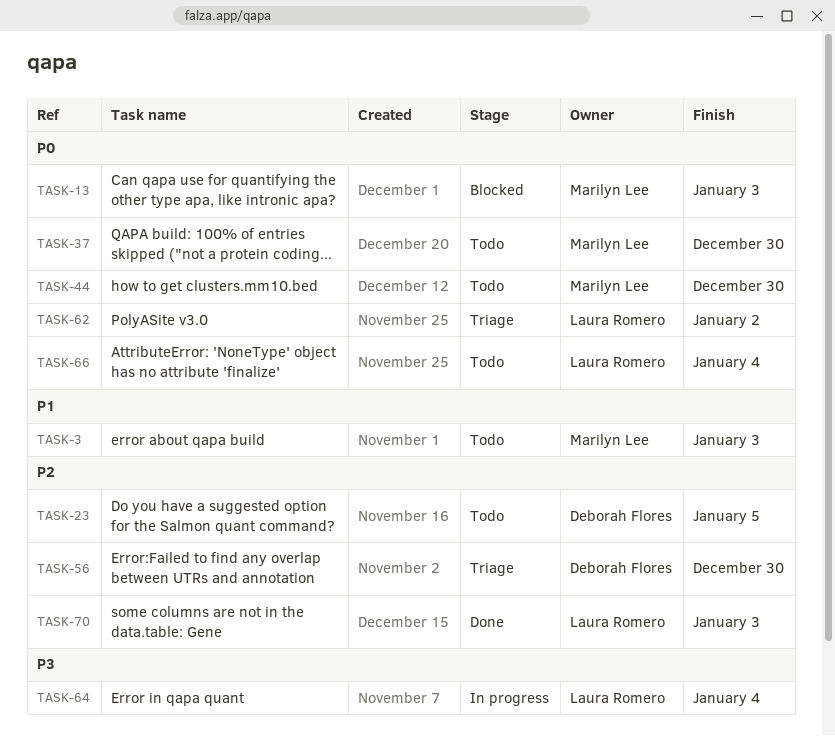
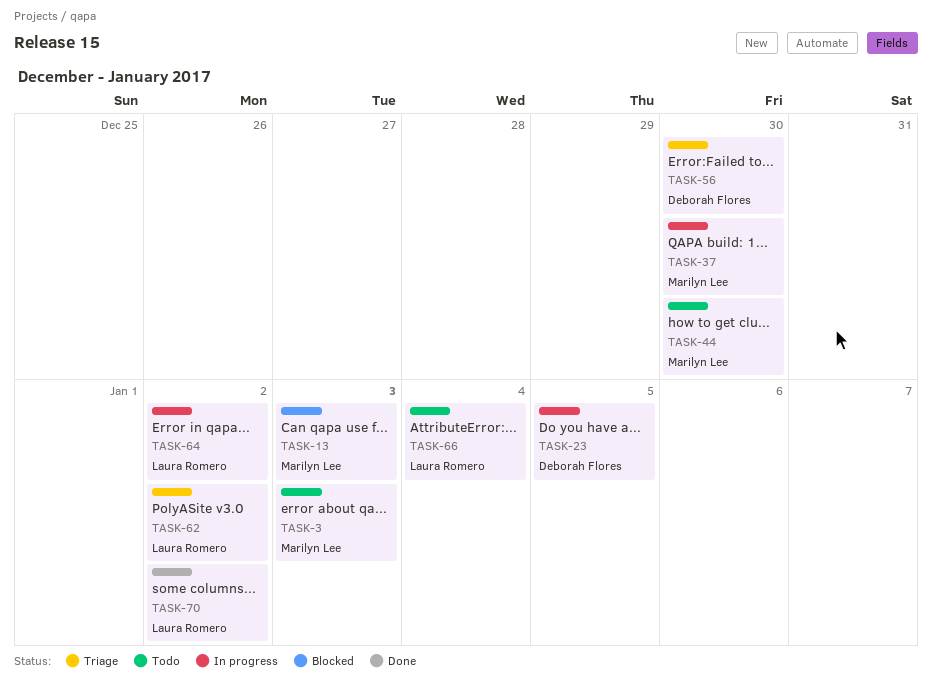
TASK-23, status: Todo -> In progress
TASK-37, status: Todo -> In progress
TASK-64, due: Jan 4 -> Jan 2
TASK-70, due: Jan 3 -> Jan 2

